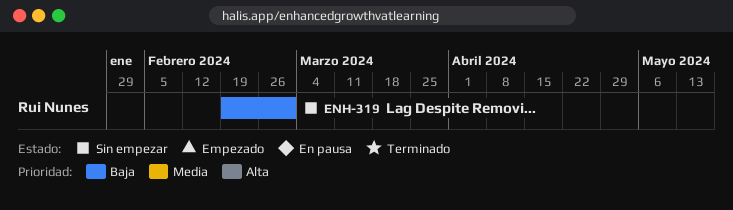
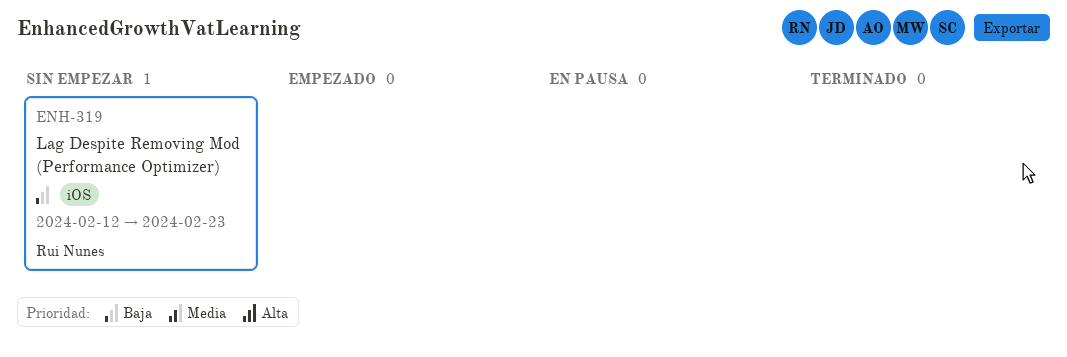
ENH-319, start: Feb 19 -> Feb 12
ENH-319, due: Mar 1 -> Feb 23

